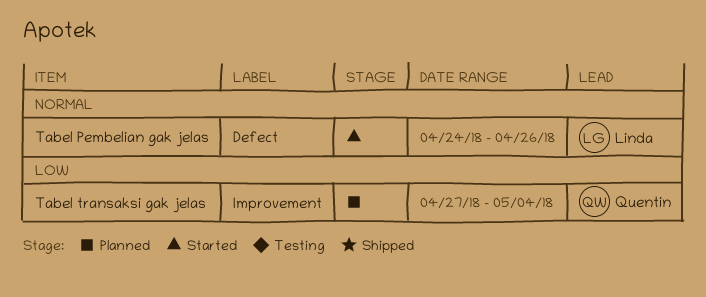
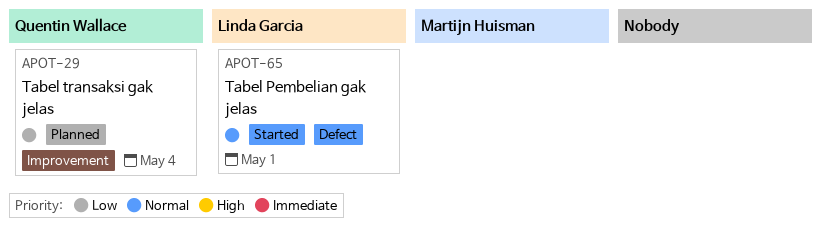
Tabel Pembelian gak jelas, due: Apr 26 -> May 1

